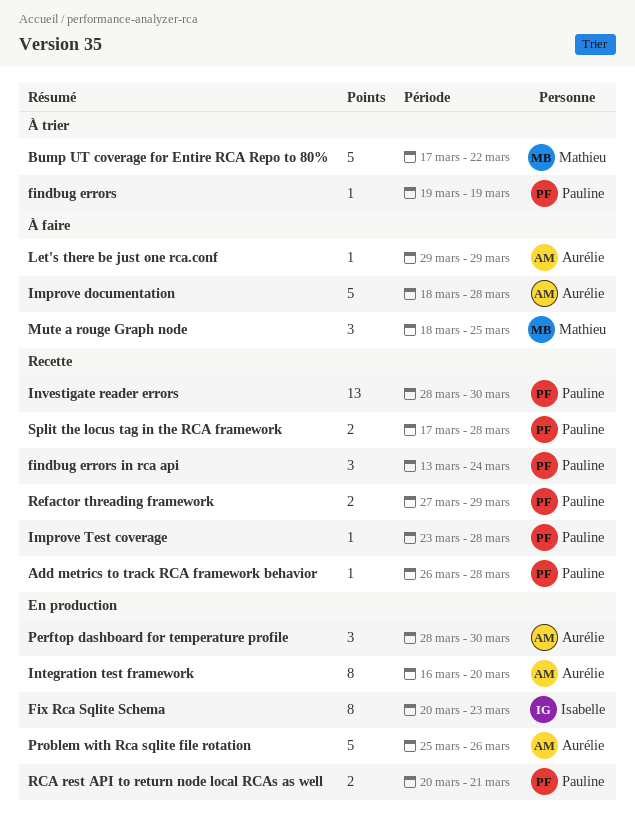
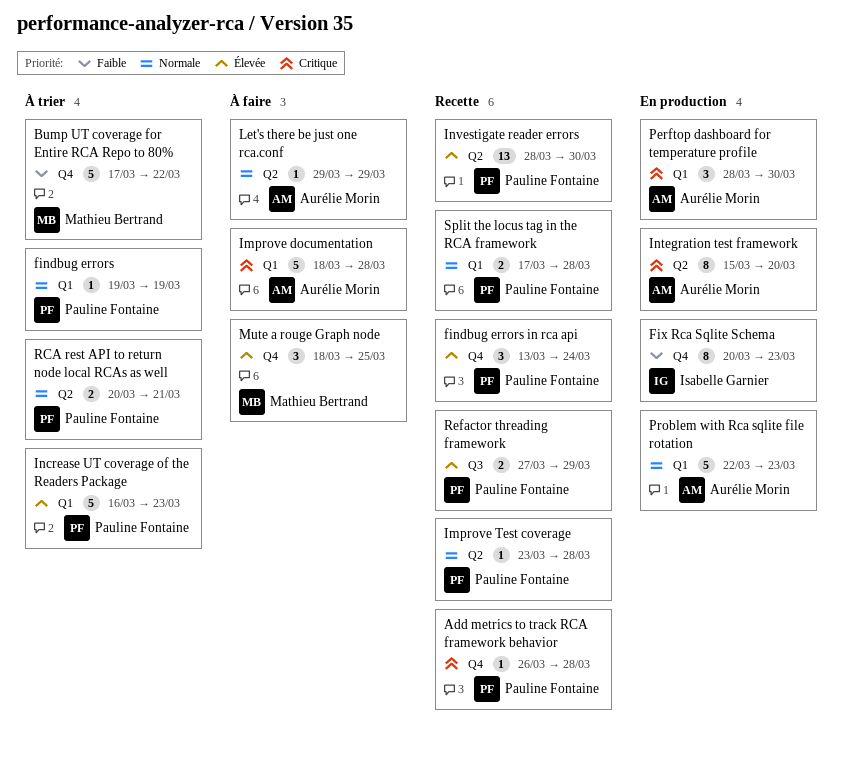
Increase UT coverage of the Readers Package: none -> present
Integration test framework, start: Mar 16 -> Mar 15
Problem with Rca sqlite file rotation, start: Mar 25 -> Mar 22
Problem with Rca sqlite file rotation, due: Mar 26 -> Mar 23
RCA rest API to return node local RCAs as well, status: En production -> À trier

